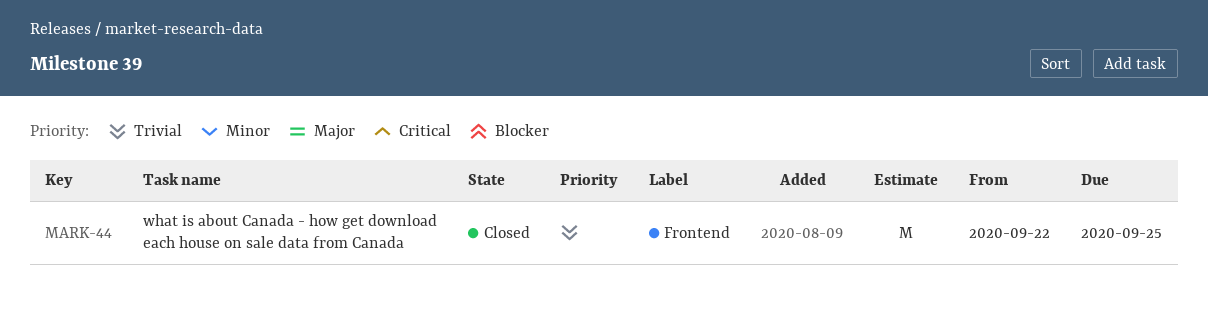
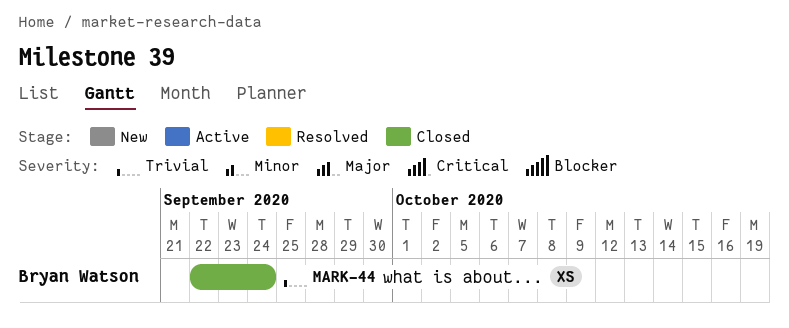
MARK-44, estimate: M -> XS
MARK-44, due: Sep 25 -> Sep 24

